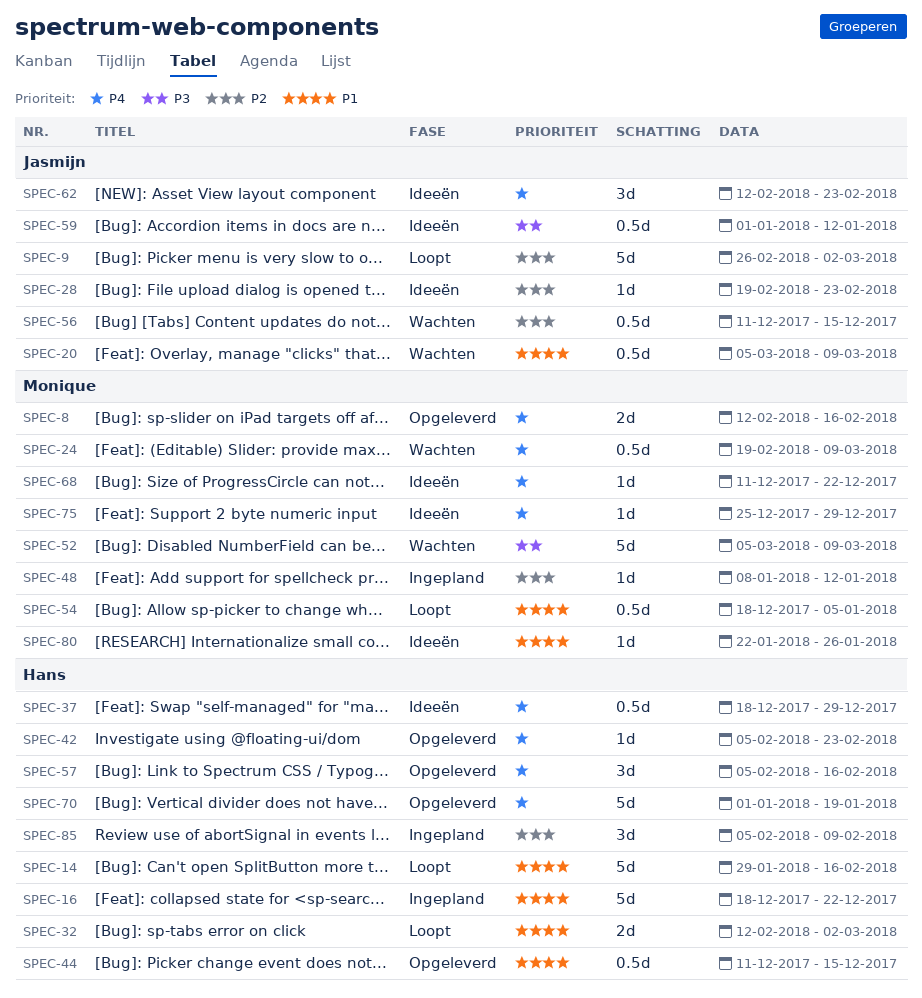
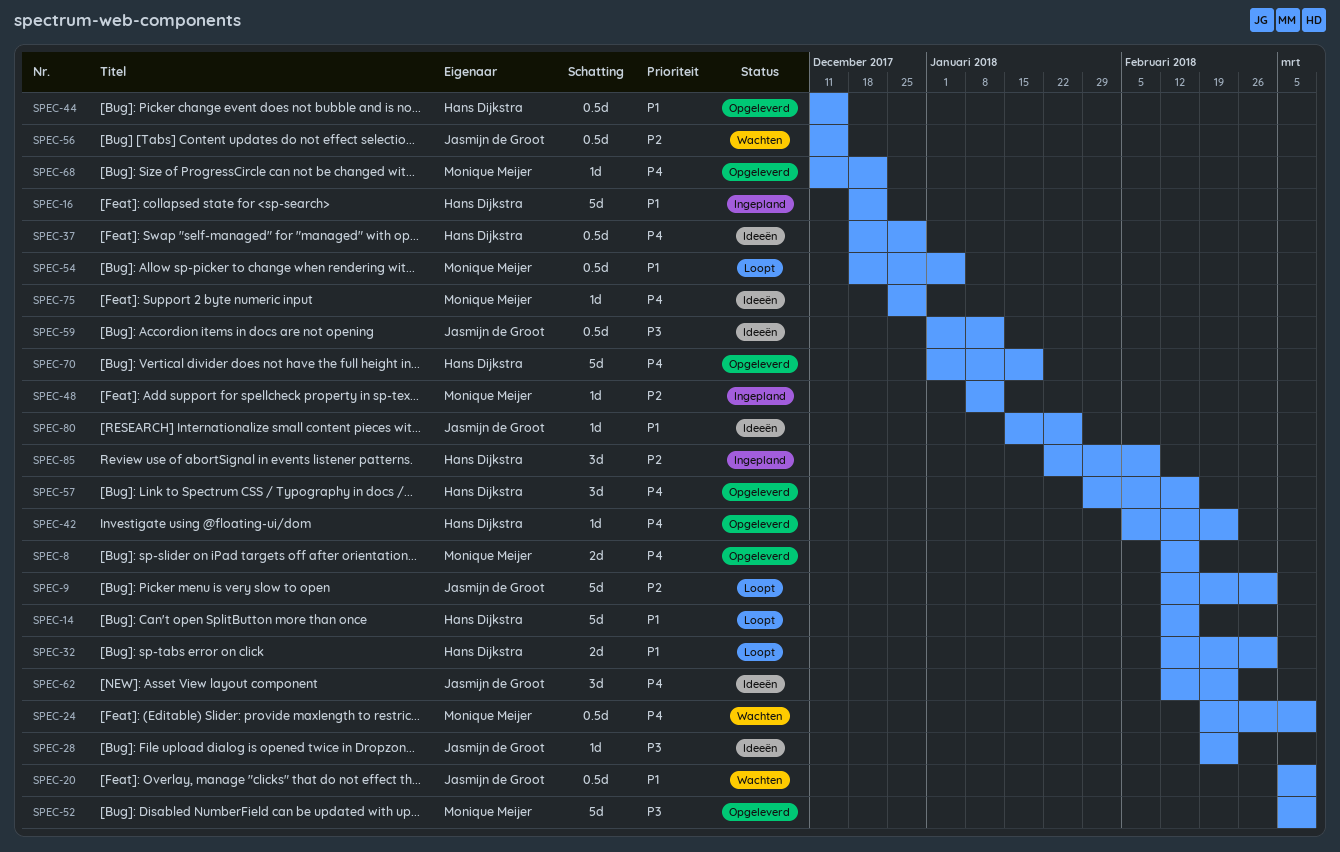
SPEC-9, start: Feb 26 -> Feb 12
SPEC-14, start: Jan 29 -> Feb 12
SPEC-28, priority: P2 -> P3
SPEC-52, status: Wachten -> Opgeleverd
SPEC-57, start: Feb 5 -> Jan 29
SPEC-68, status: Ideeën -> Opgeleverd
SPEC-80, owner: Monique Meijer -> Jasmijn de Groot
SPEC-80, start: Jan 22 -> Jan 15
SPEC-85, start: Feb 5 -> Jan 22

